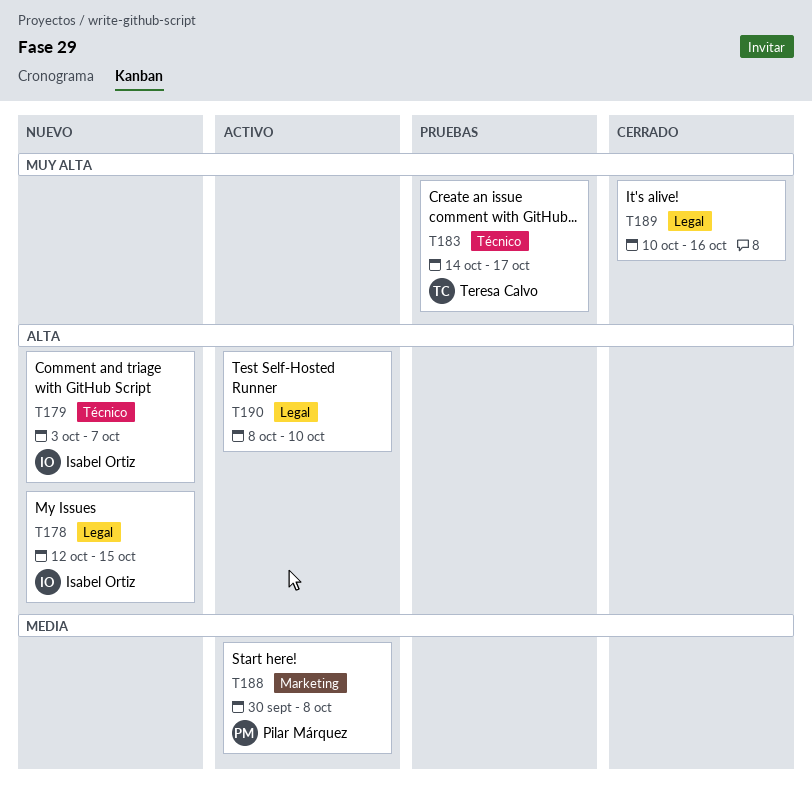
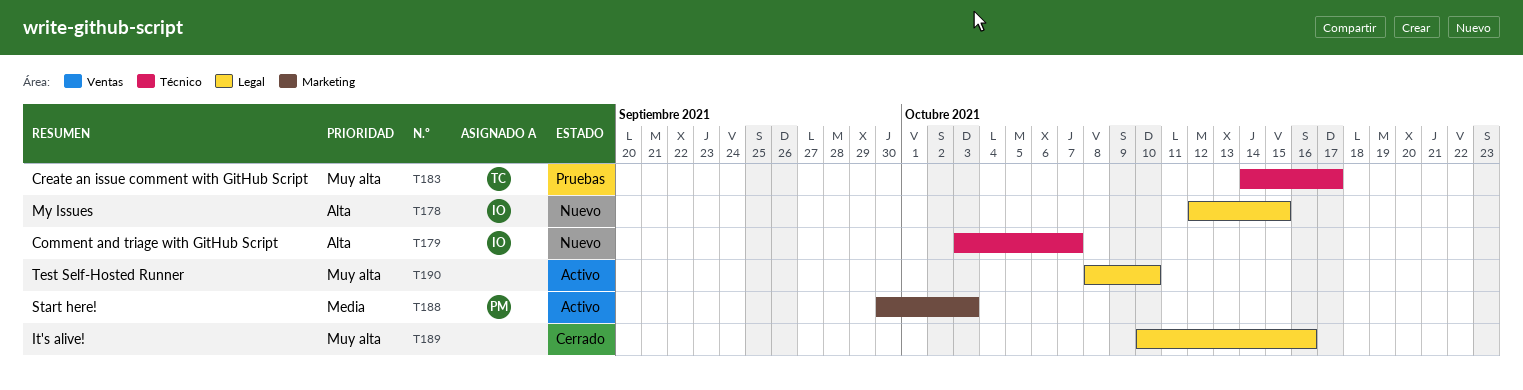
T188, due: Oct 8 -> Oct 3
T190, priority: Alta -> Muy alta

